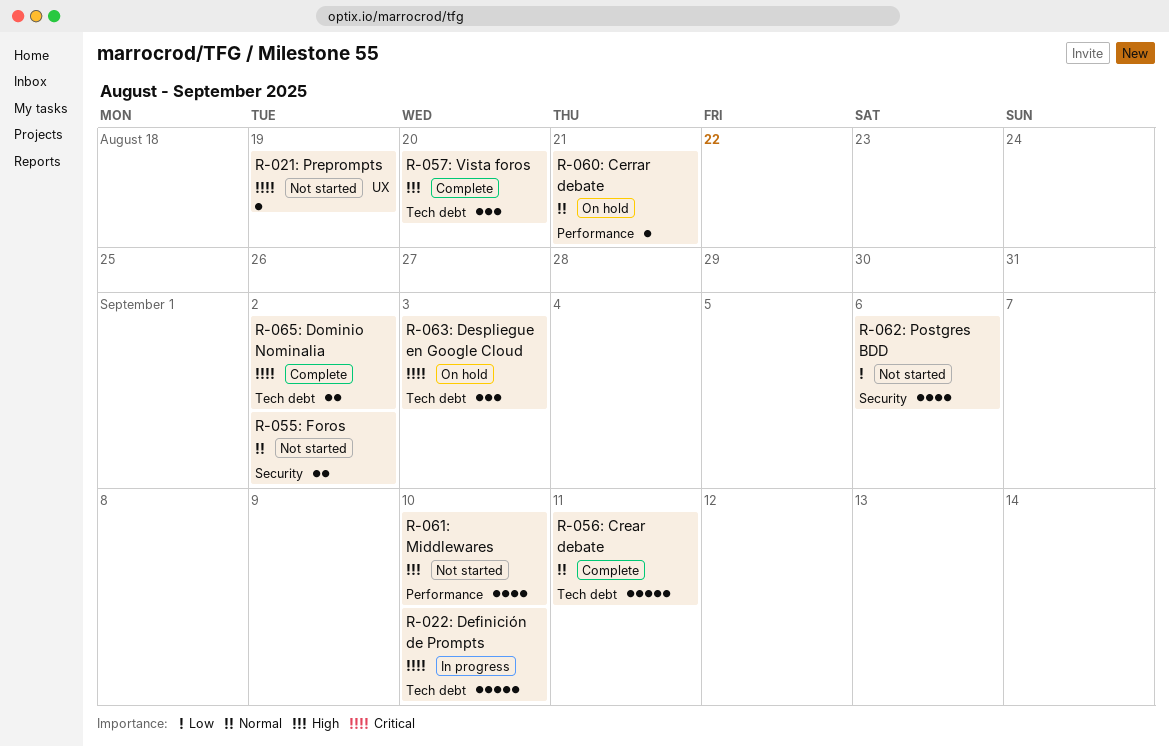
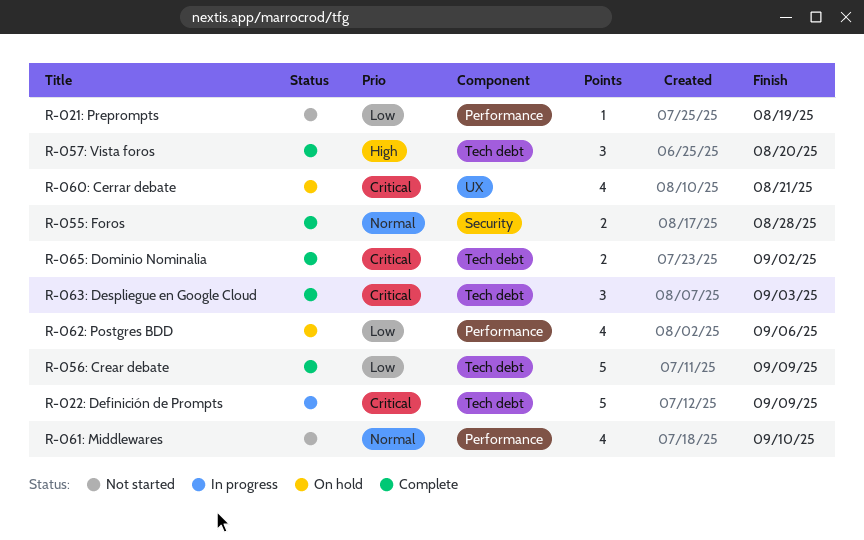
R-021: Preprompts, priority: Critical -> Low
R-021: Preprompts, label: UX -> Performance
R-022: Definición de Prompts, due: Sep 10 -> Sep 9
R-055: Foros, status: Not started -> Complete
R-055: Foros, due: Sep 2 -> Aug 28
R-056: Crear debate, priority: Normal -> Low
R-056: Crear debate, due: Sep 11 -> Sep 9
R-060: Cerrar debate, priority: Normal -> Critical
R-060: Cerrar debate, label: Performance -> UX
R-060: Cerrar debate, estimate: 1 -> 4
R-061: Middlewares, priority: High -> Normal
R-062: Postgres BDD, status: Not started -> On hold
R-062: Postgres BDD, label: Security -> Performance
R-063: Despliegue en Google Cloud, status: On hold -> Complete

